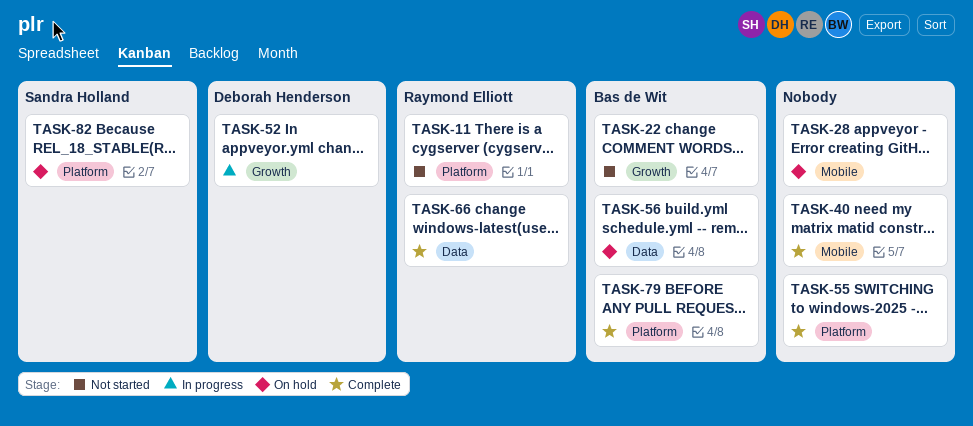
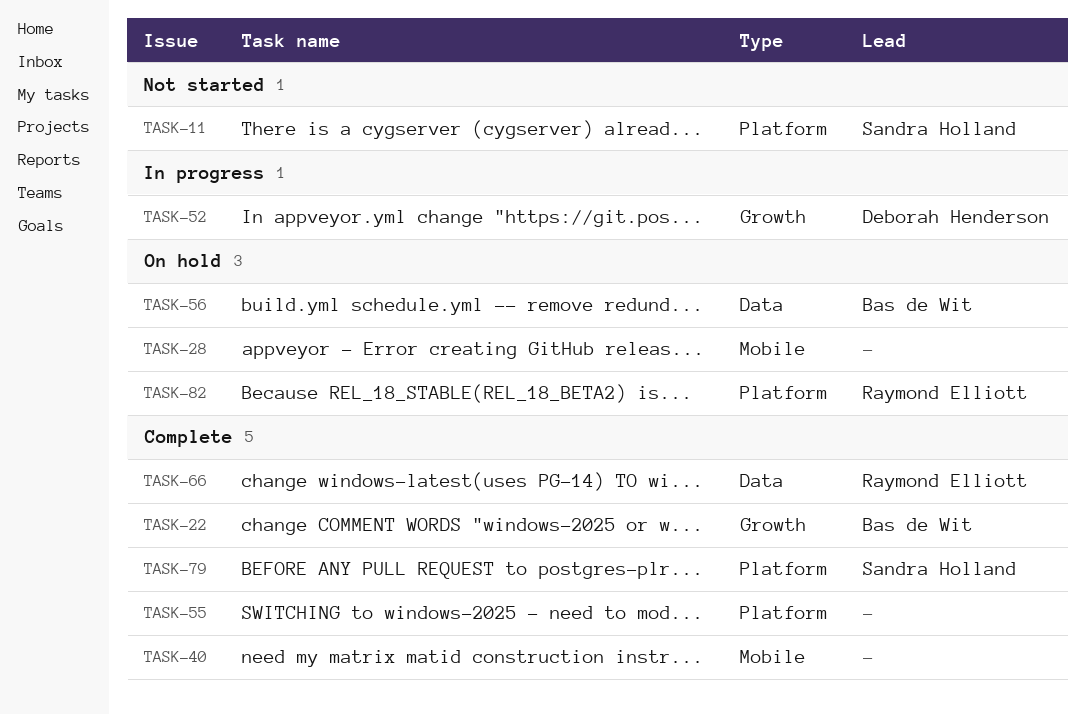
TASK-11, owner: Raymond Elliott -> Sandra Holland
TASK-22, status: Not started -> Complete
TASK-79, owner: Bas de Wit -> Sandra Holland
TASK-82, owner: Sandra Holland -> Raymond Elliott

